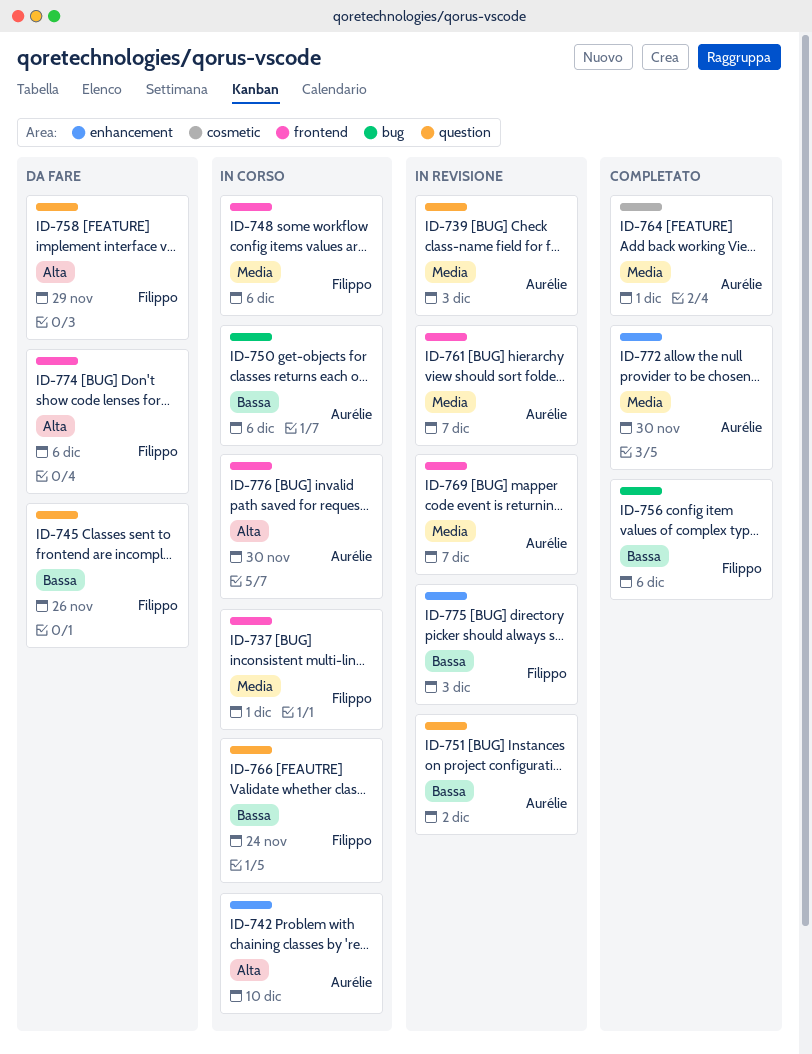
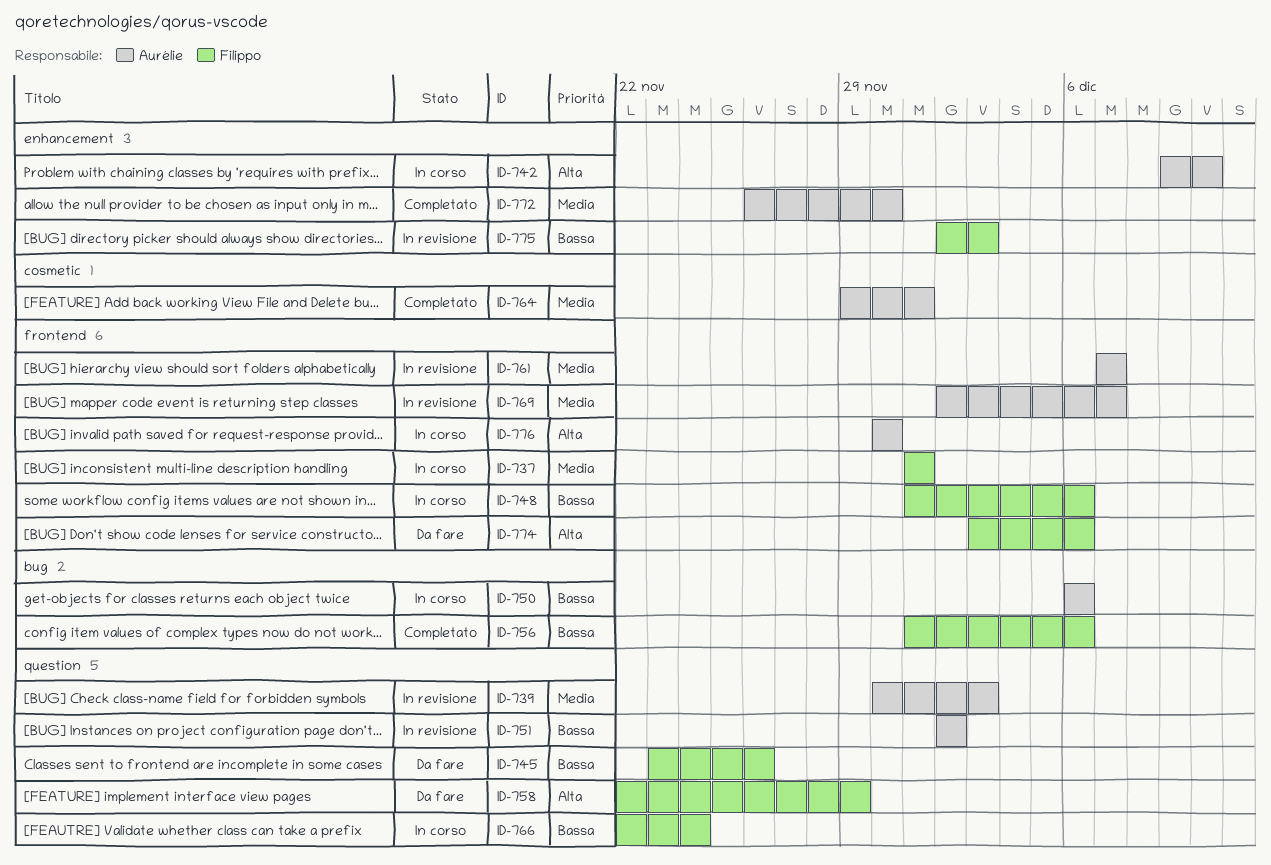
ID-748, priority: Media -> Bassa

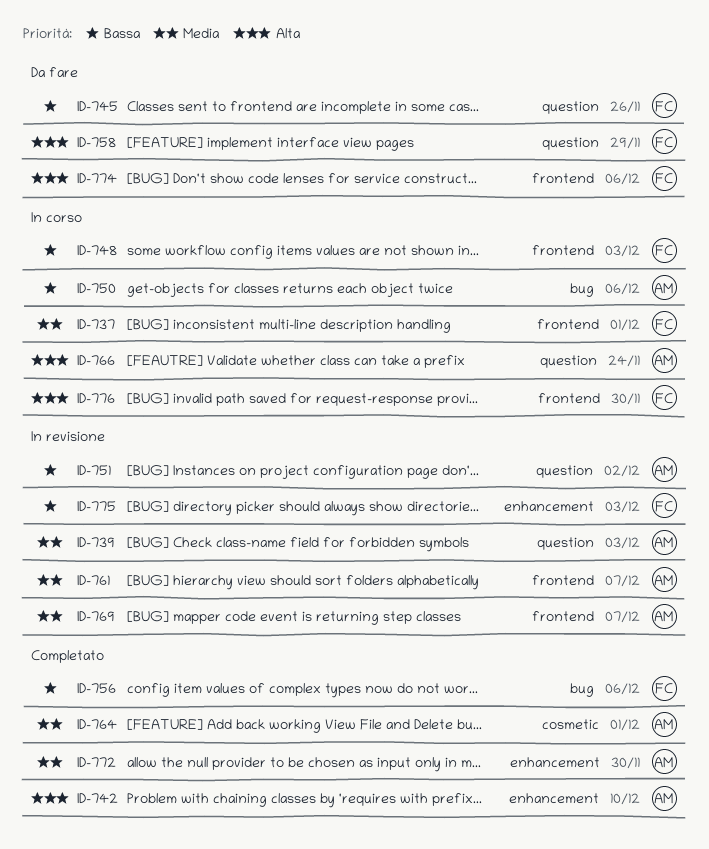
ID-742, status: In corso -> Completato
ID-748, due: Dec 6 -> Dec 3
ID-766, owner: Filippo -> Aurélie
ID-766, priority: Bassa -> Alta
ID-776, owner: Aurélie -> Filippo

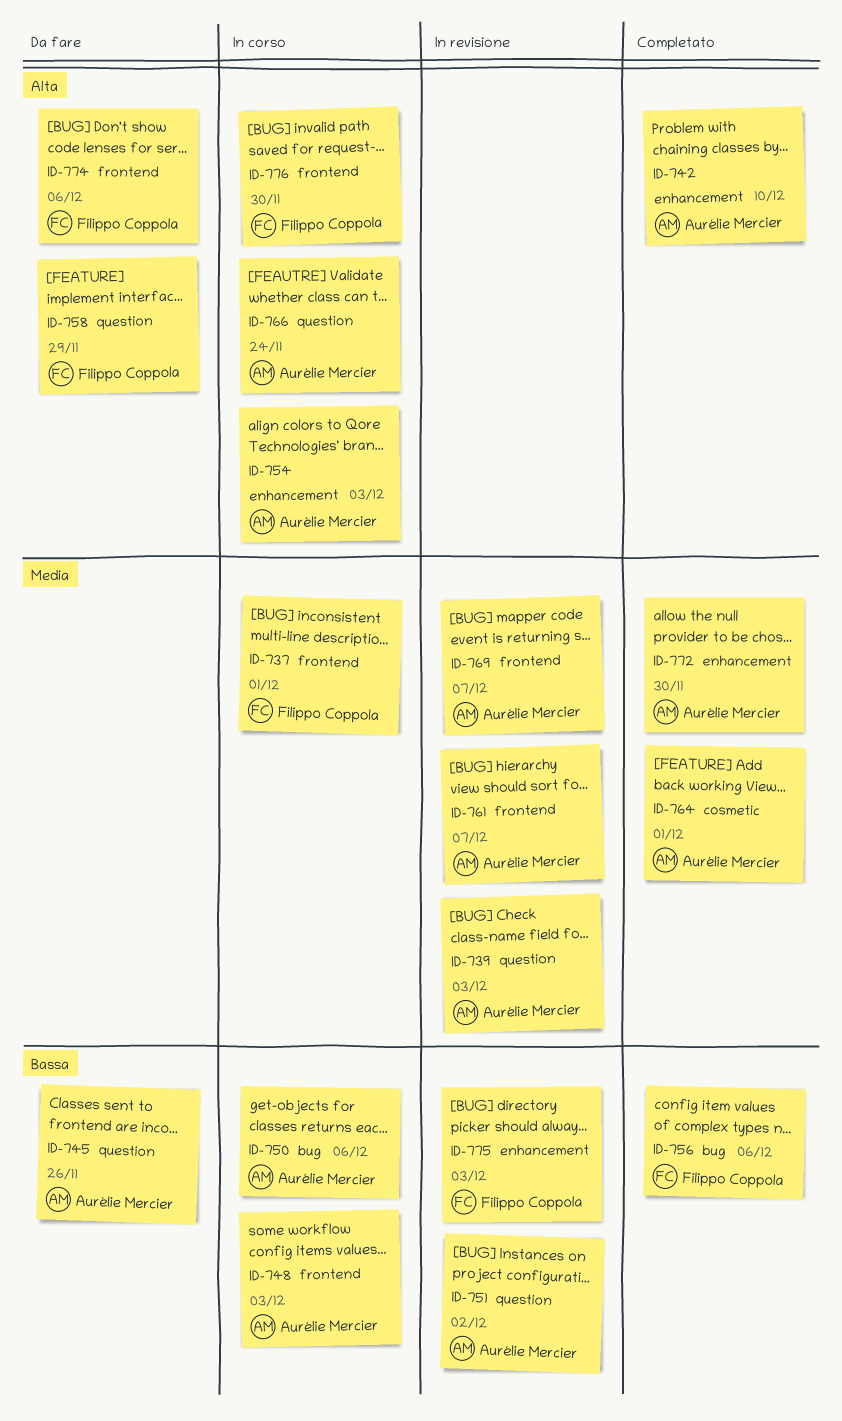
ID-745, owner: Filippo Coppola -> Aurélie Mercier
ID-748, owner: Filippo Coppola -> Aurélie Mercier
ID-754: none -> present

